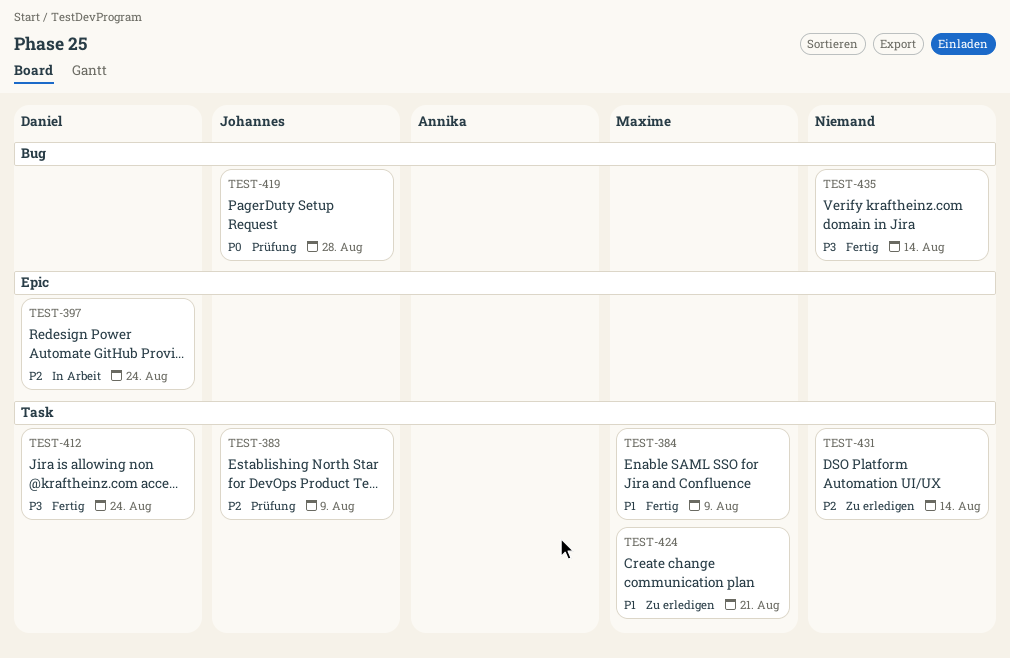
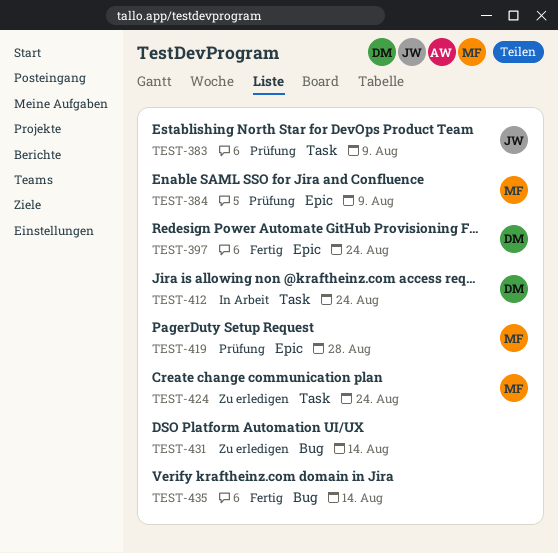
TEST-384, status: Fertig -> Prüfung
TEST-384, label: Task -> Epic
TEST-397, status: In Arbeit -> Fertig
TEST-412, status: Fertig -> In Arbeit
TEST-419, owner: Johannes -> Maxime
TEST-419, label: Bug -> Epic
TEST-424, due: Aug 21 -> Aug 24
TEST-431, label: Task -> Bug

